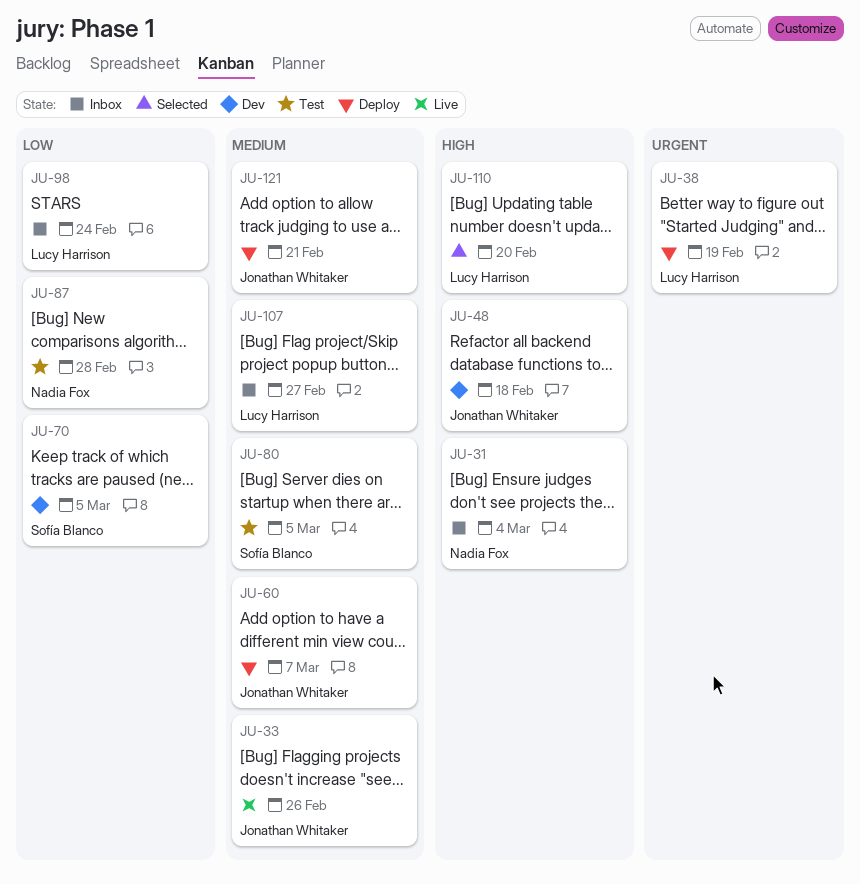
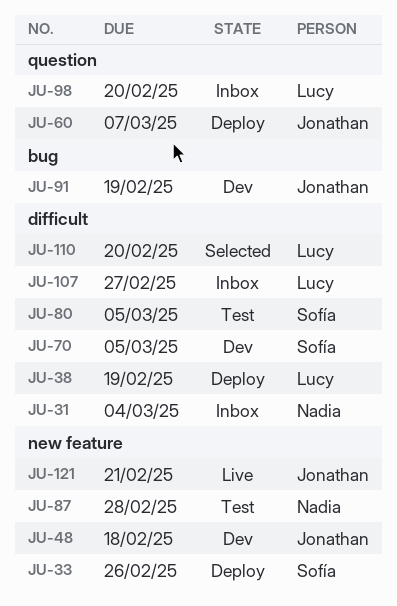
JU-33, status: Live -> Deploy
JU-33, owner: Jonathan Whitaker -> Sofía Blanco
JU-91: none -> present
JU-98, due: Feb 24 -> Feb 20
JU-121, status: Deploy -> Live

